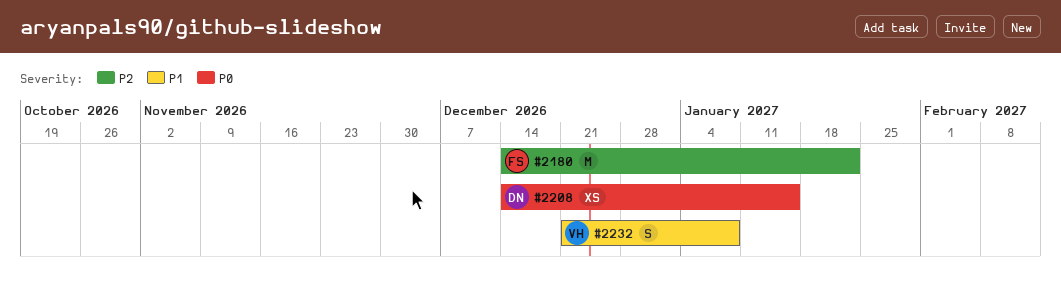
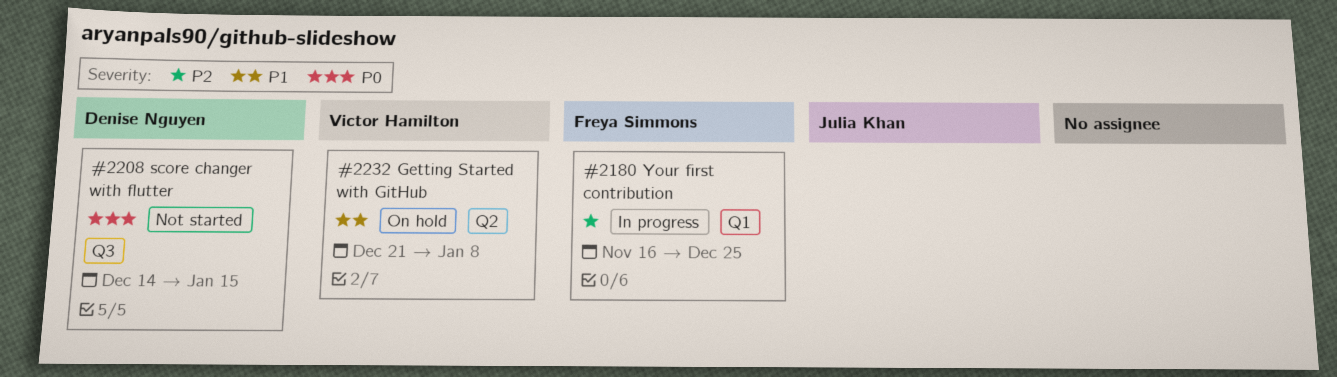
#2180, start: Dec 14 -> Nov 16
#2180, due: Jan 22 -> Dec 25

